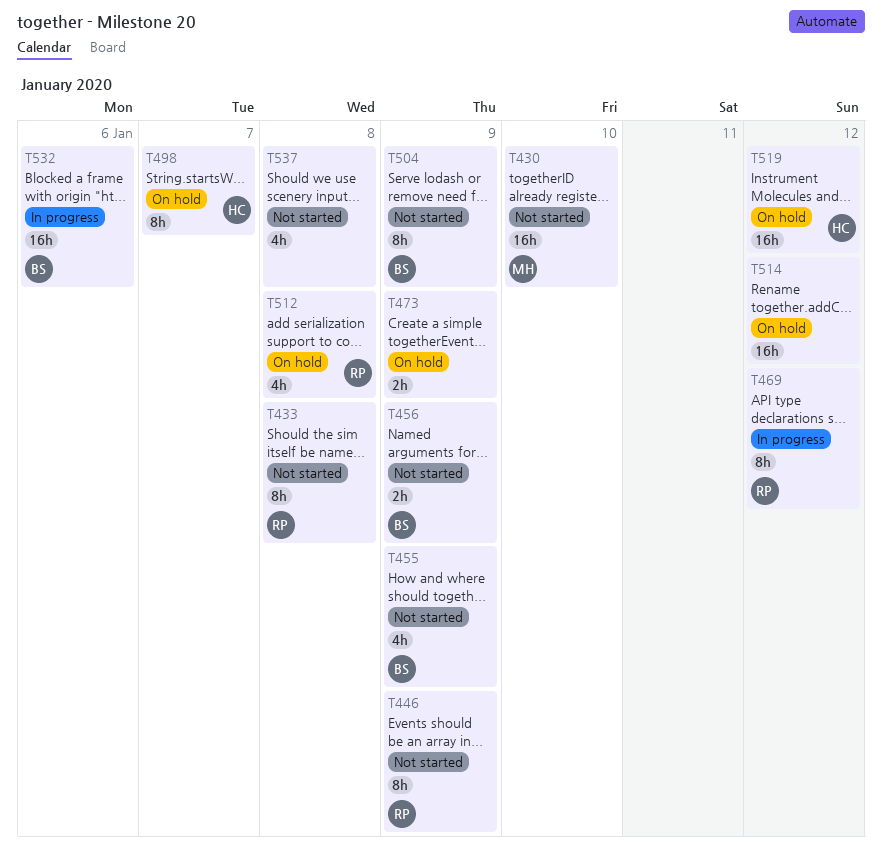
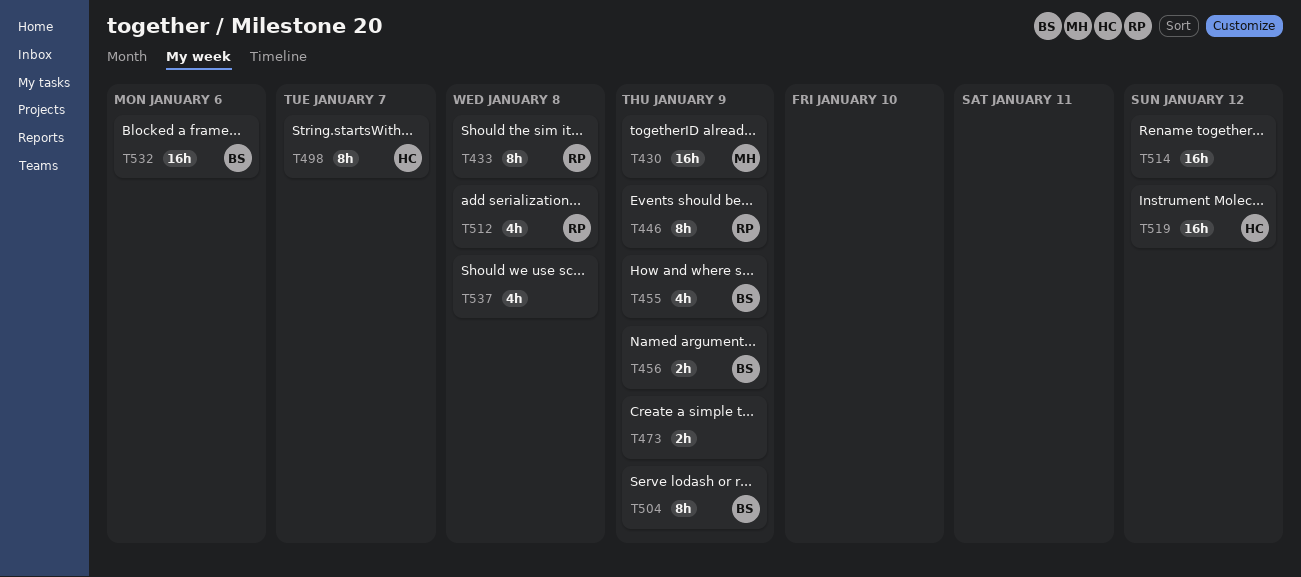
T430, due: Jan 10 -> Jan 9
T469: present -> none

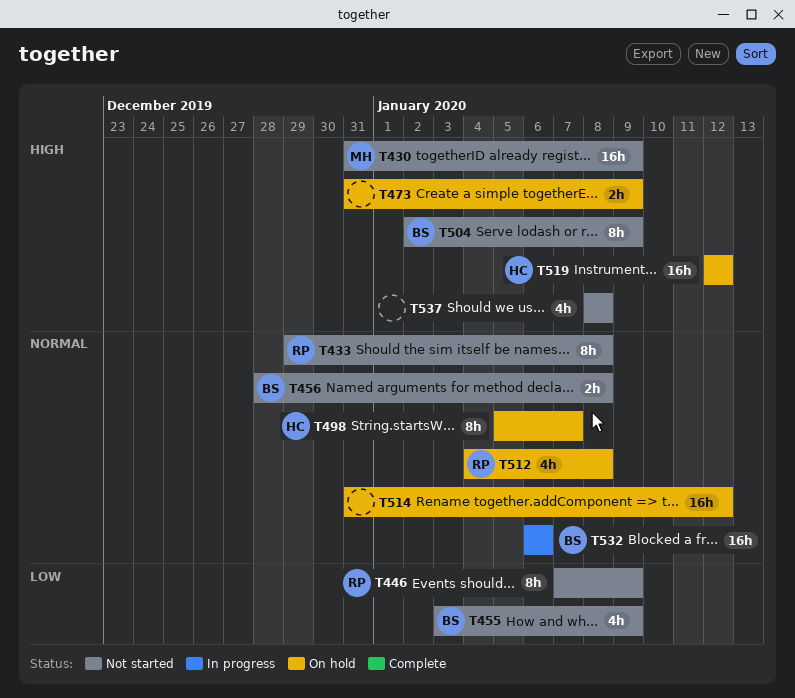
T456, due: Jan 9 -> Jan 8

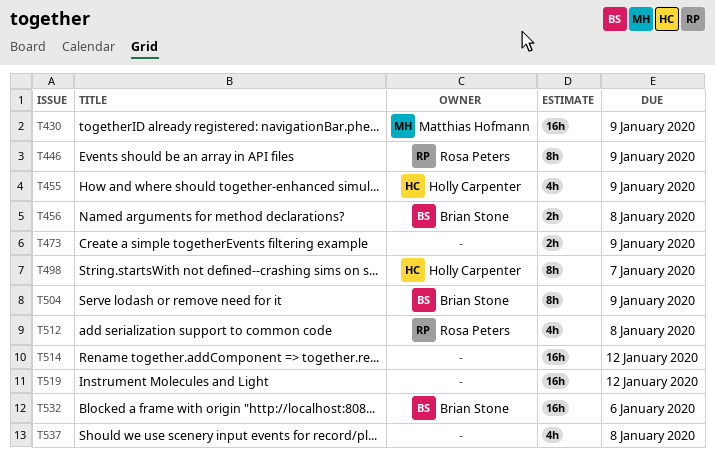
T433: present -> none
T455, owner: Brian Stone -> Holly Carpenter
T519, owner: Holly Carpenter -> none

